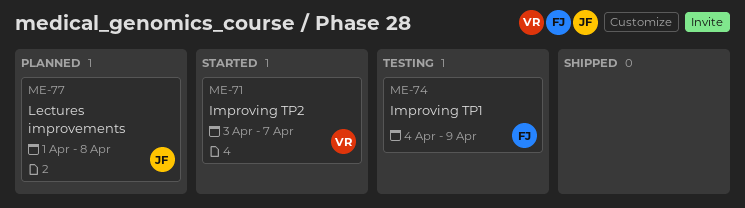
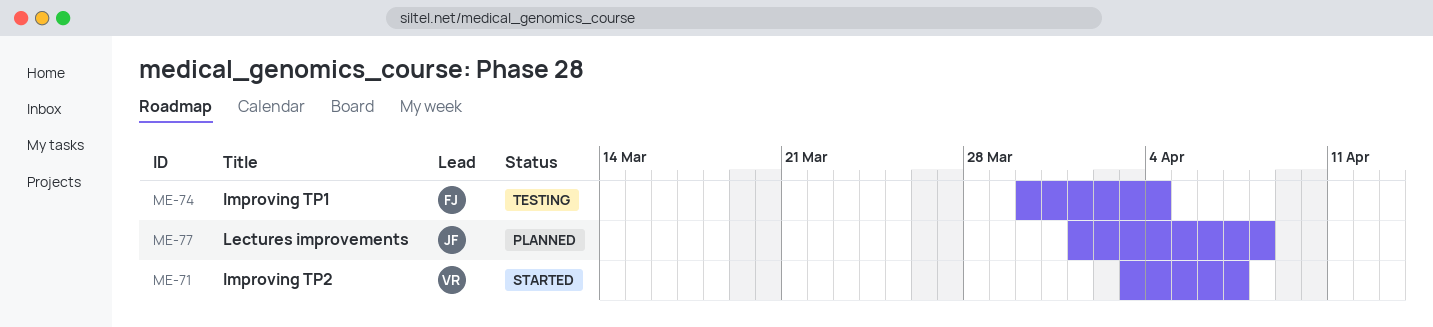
ME-74, start: Apr 4 -> Mar 30
ME-74, due: Apr 9 -> Apr 4

